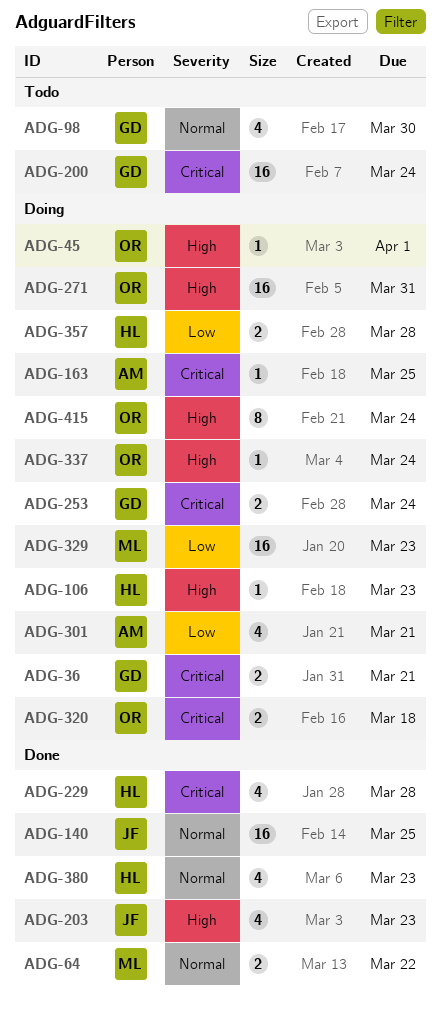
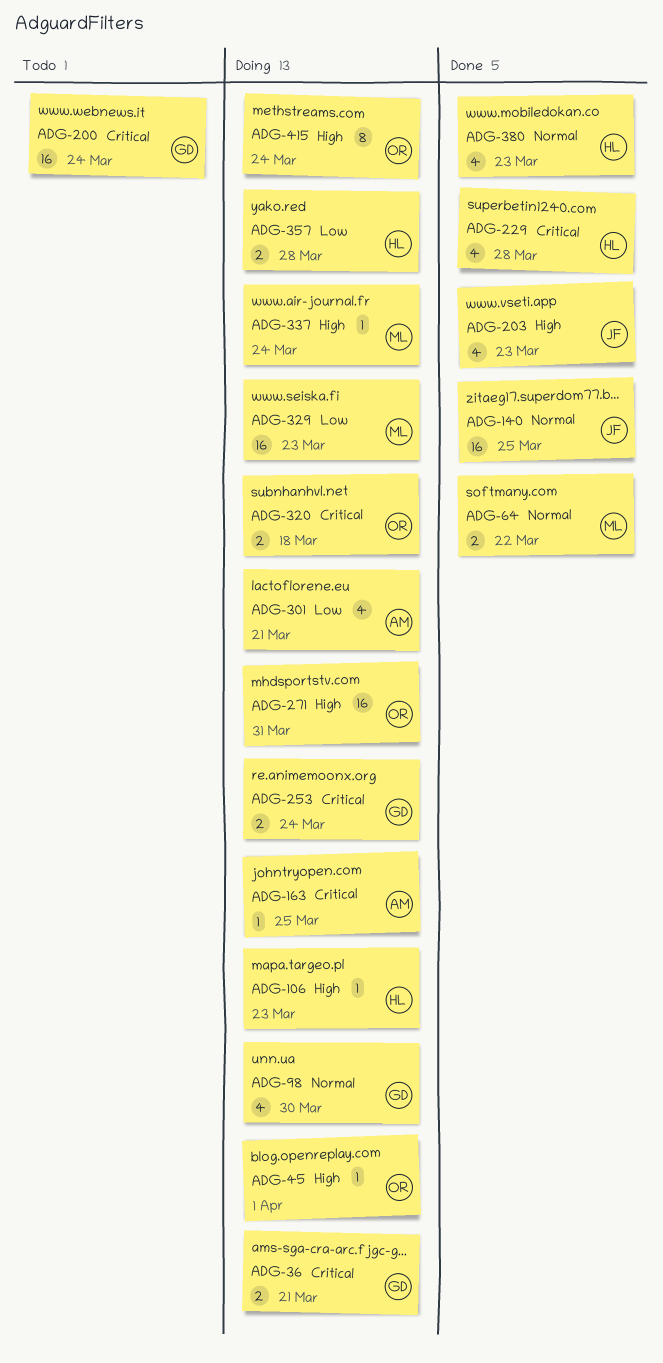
ADG-98, status: Todo -> Doing
ADG-337, owner: OR -> ML

